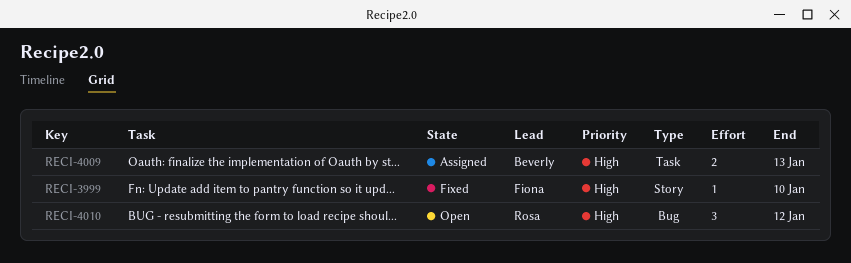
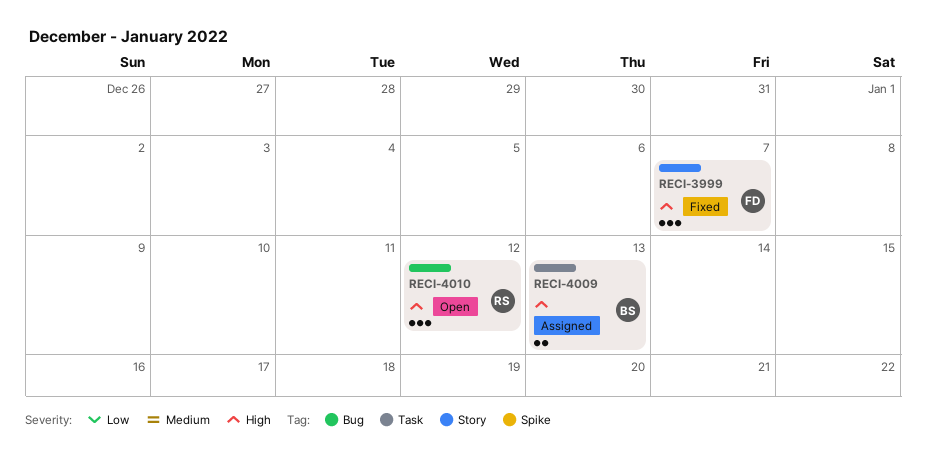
RECI-3999, estimate: 1 -> 3
RECI-3999, due: Jan 10 -> Jan 7

